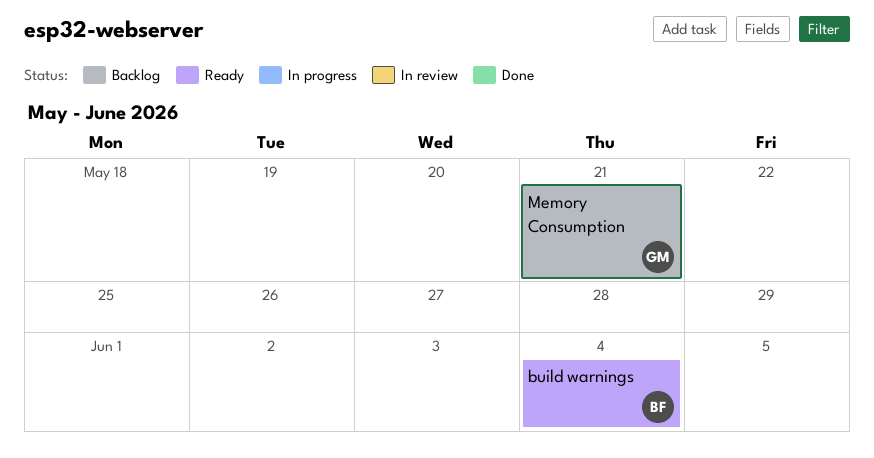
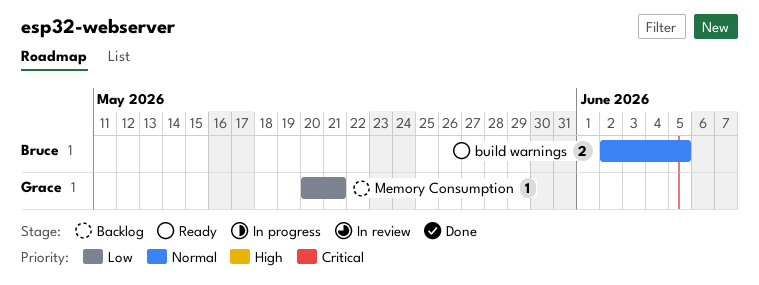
build warnings, due: Jun 4 -> Jun 5

